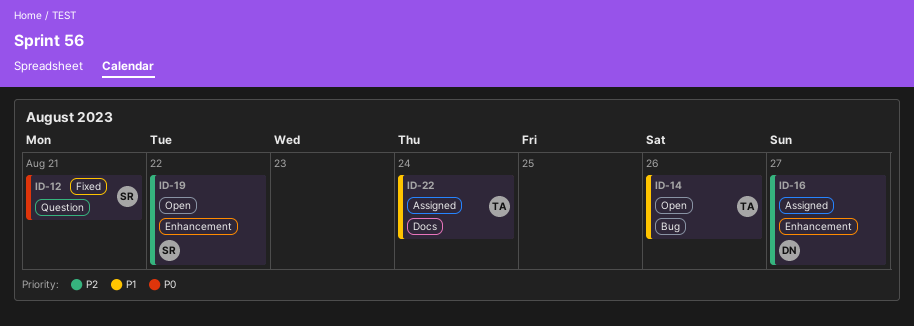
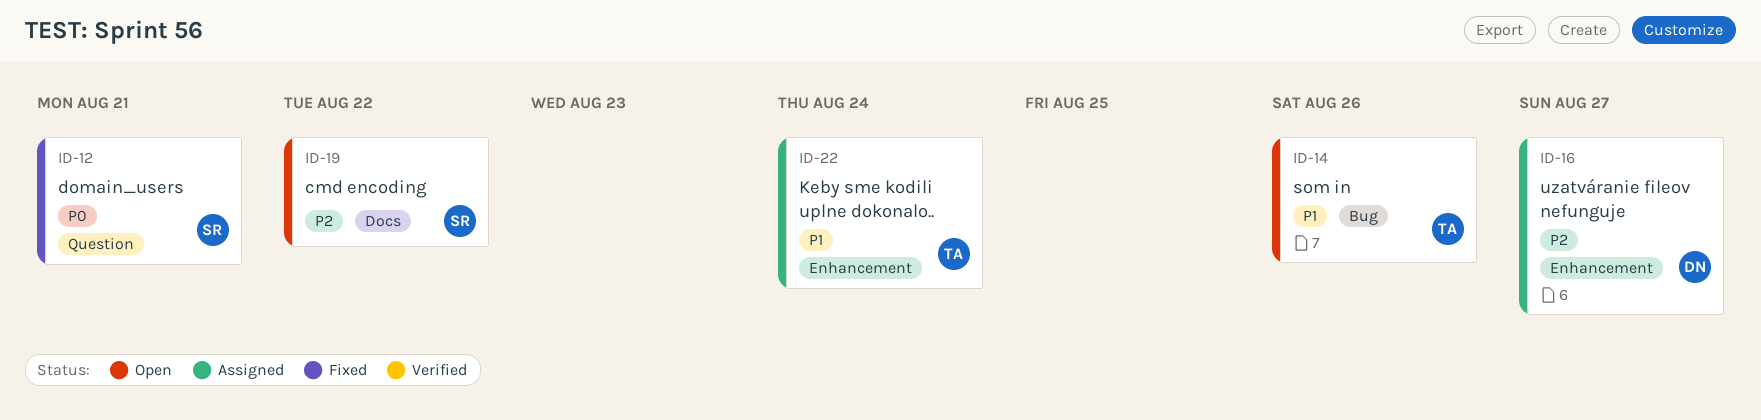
ID-19, label: Enhancement -> Docs
ID-22, label: Docs -> Enhancement

